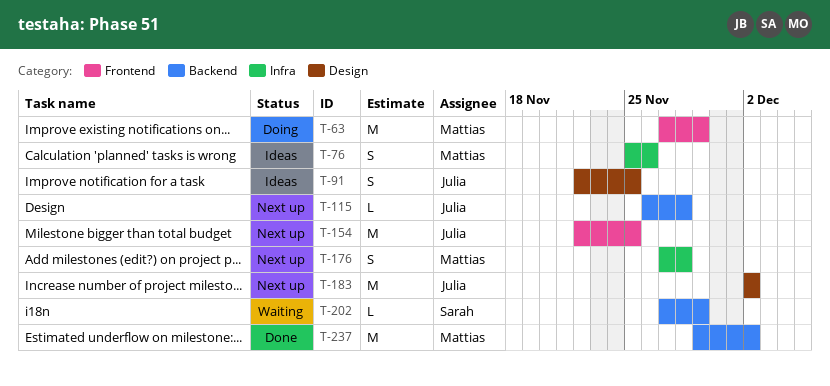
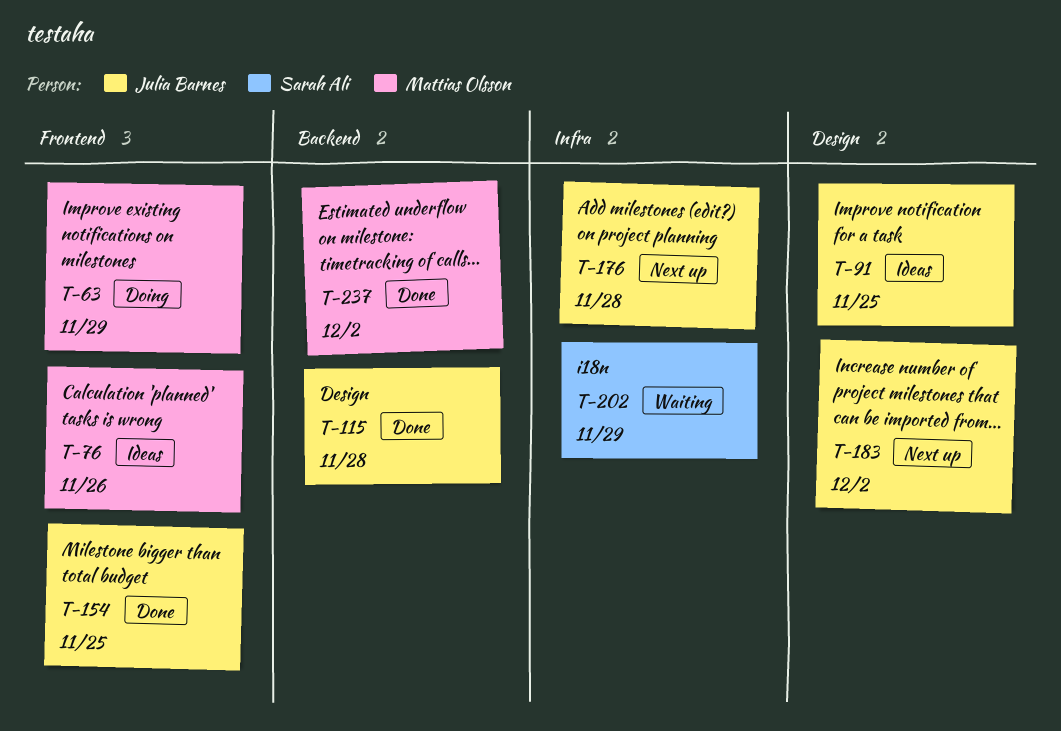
T-76, label: Infra -> Frontend
T-115, status: Next up -> Done
T-154, status: Next up -> Done
T-176, owner: Mattias Olsson -> Julia Barnes
T-202, label: Backend -> Infra

